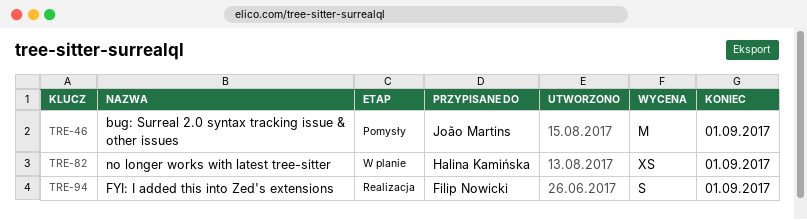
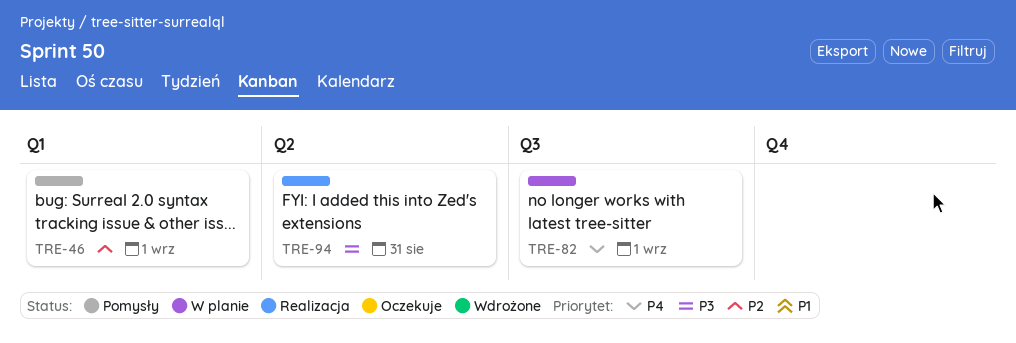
TRE-94, due: Sep 1 -> Aug 31

